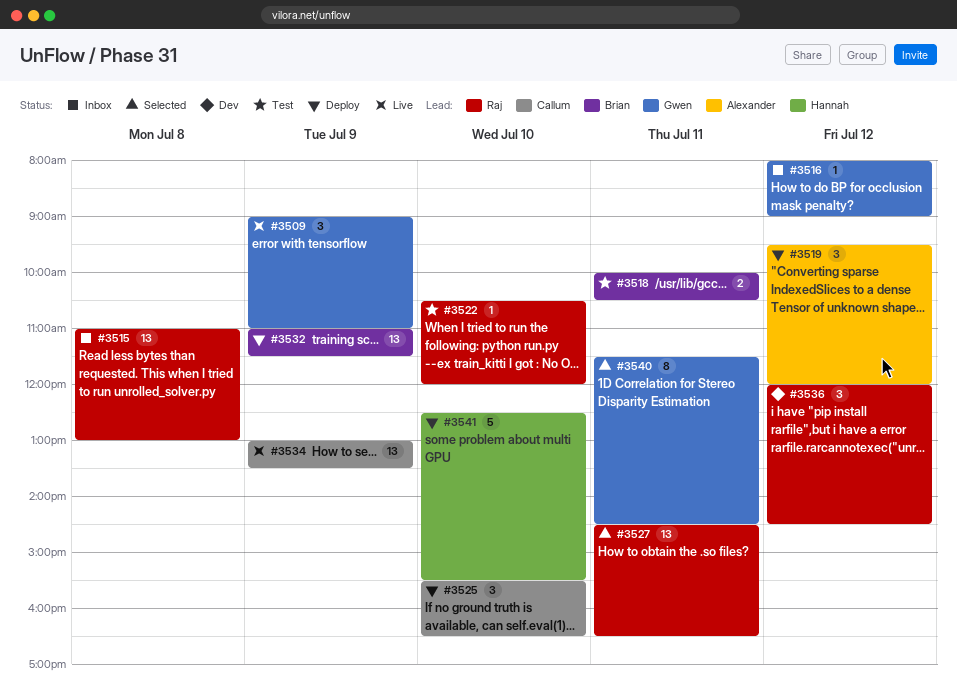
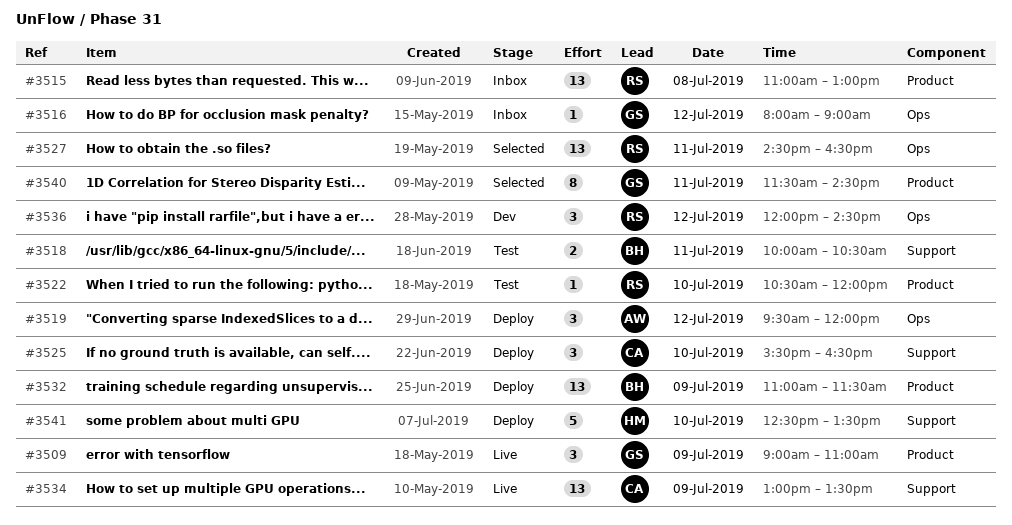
#3541, ends: 15:30 -> 13:30

